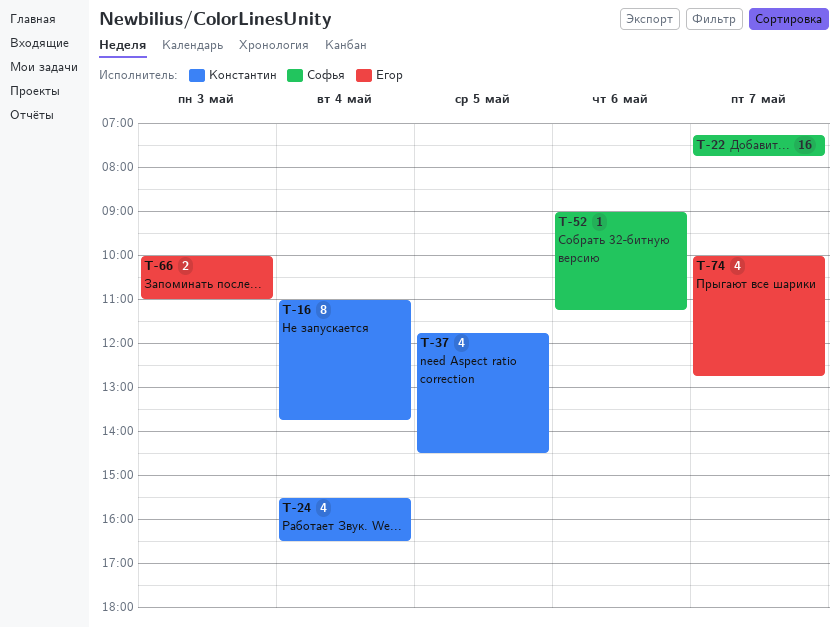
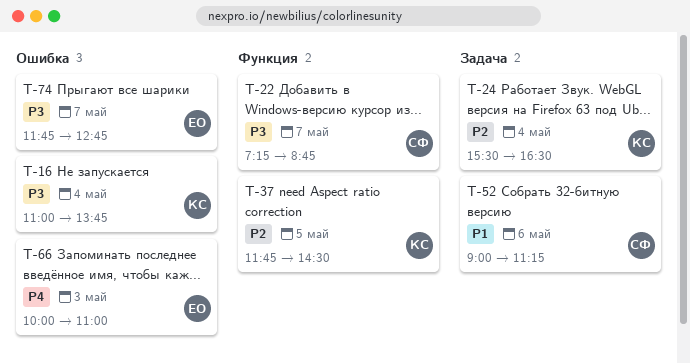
T-22, ends: 07:45 -> 08:45
T-74, begins: 10:00 -> 11:45

